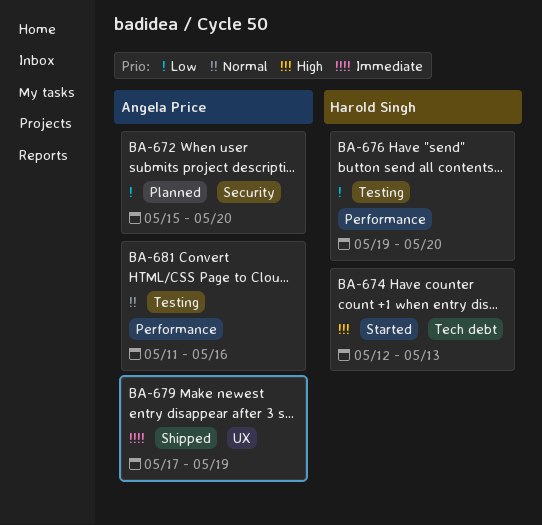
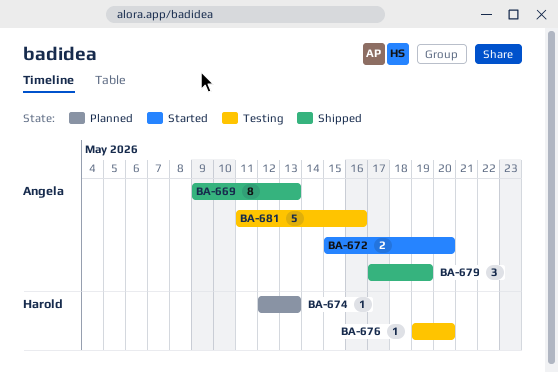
BA-669: none -> present
BA-672, status: Planned -> Started
BA-674, status: Started -> Planned

